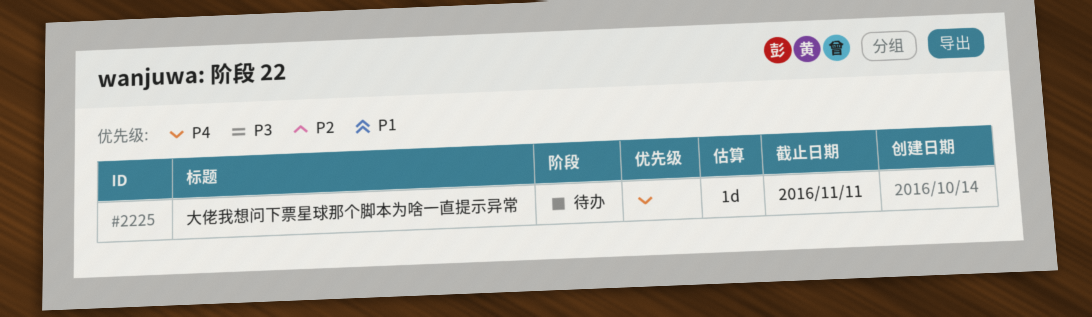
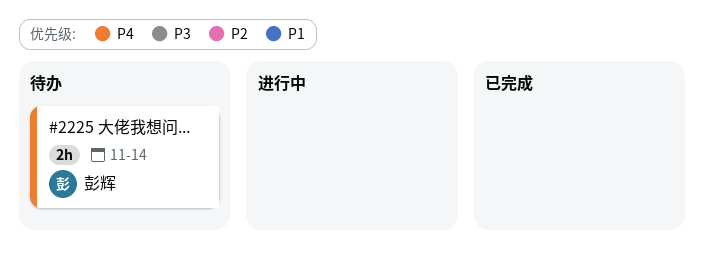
#2225, estimate: 1d -> 2h
#2225, due: Nov 11 -> Nov 14

